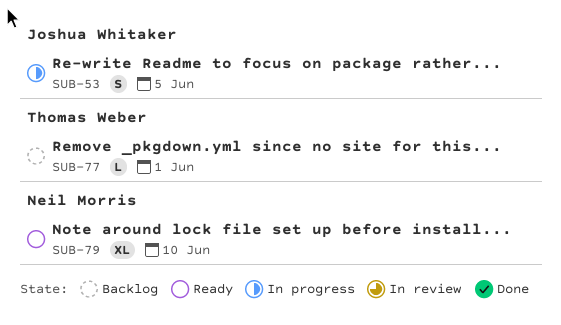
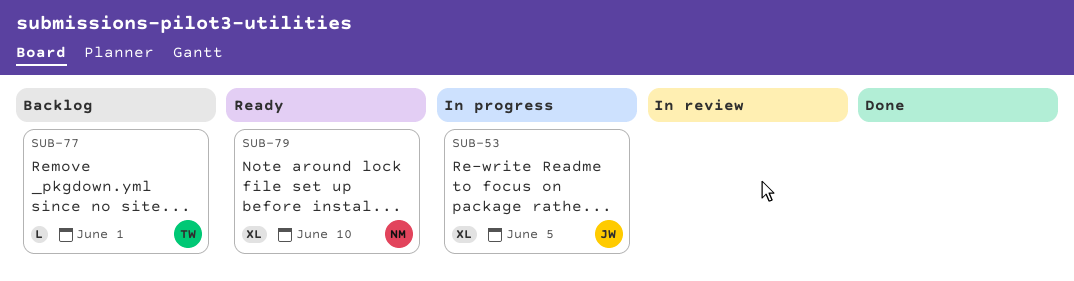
SUB-53, estimate: S -> XL

